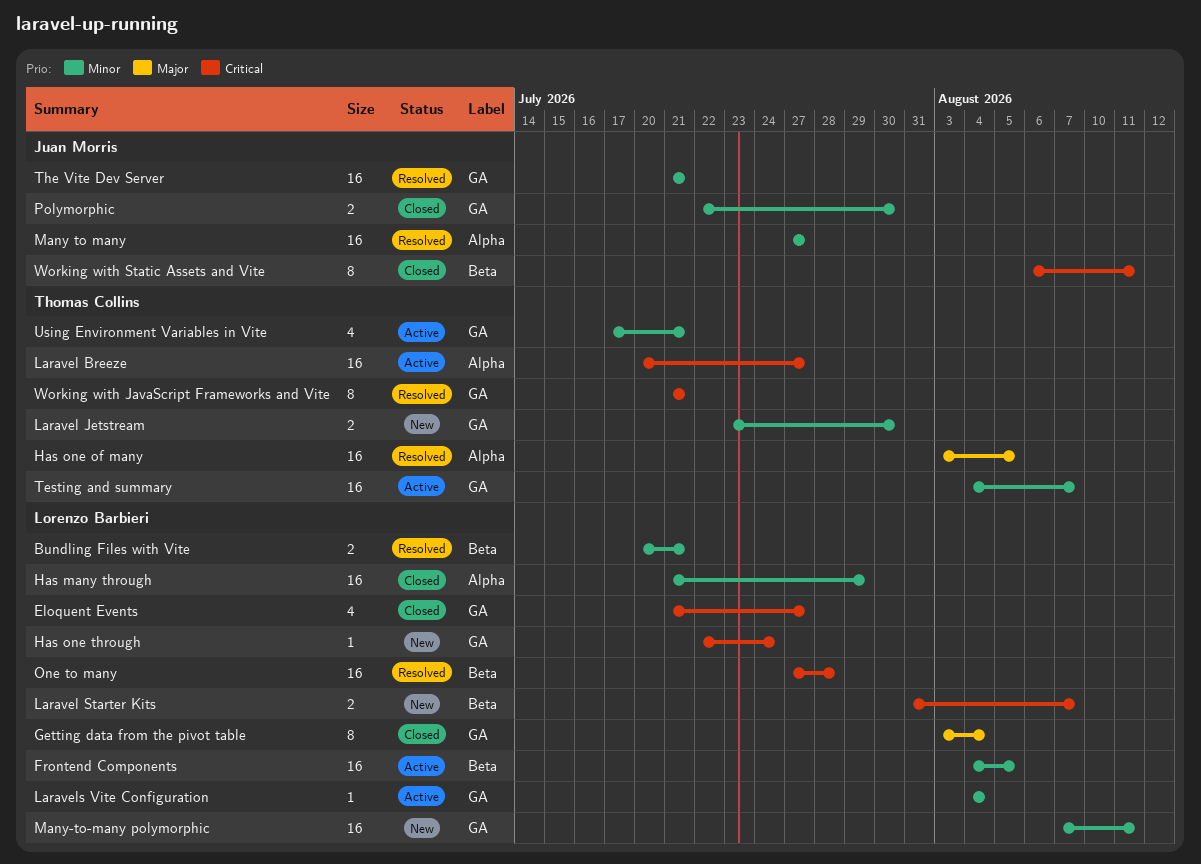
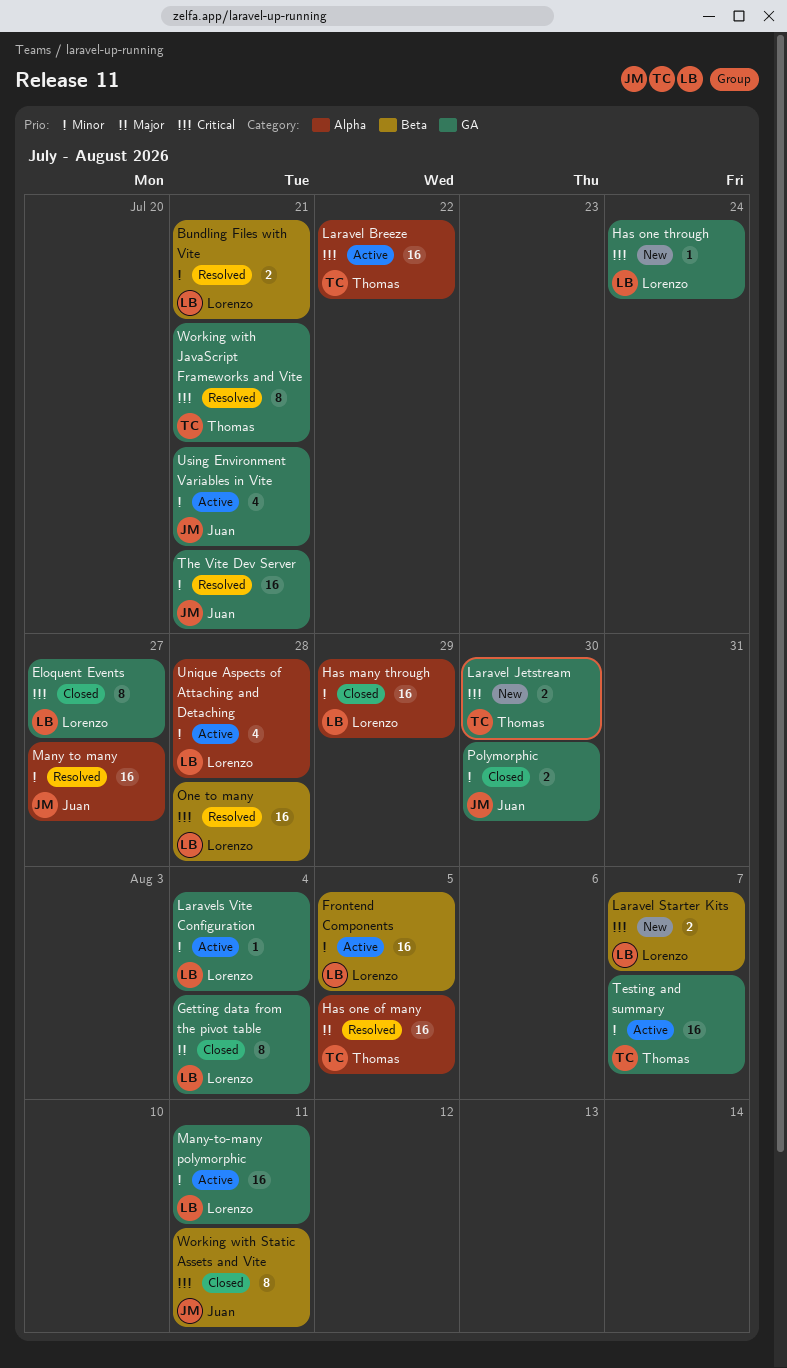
Eloquent Events, estimate: 4 -> 8
Laravel Breeze, due: Jul 27 -> Jul 22
Laravel Jetstream, priority: Minor -> Critical
Many-to-many polymorphic, status: New -> Active
Unique Aspects of Attaching and Detaching: none -> present
Using Environment Variables in Vite, owner: Thomas Collins -> Juan Morris

